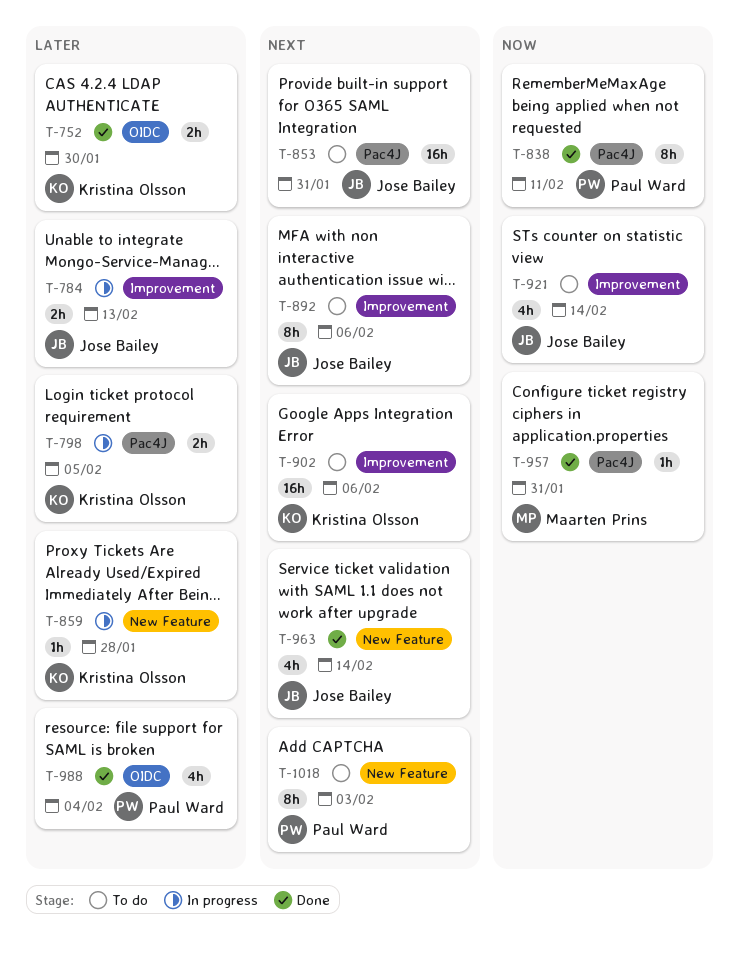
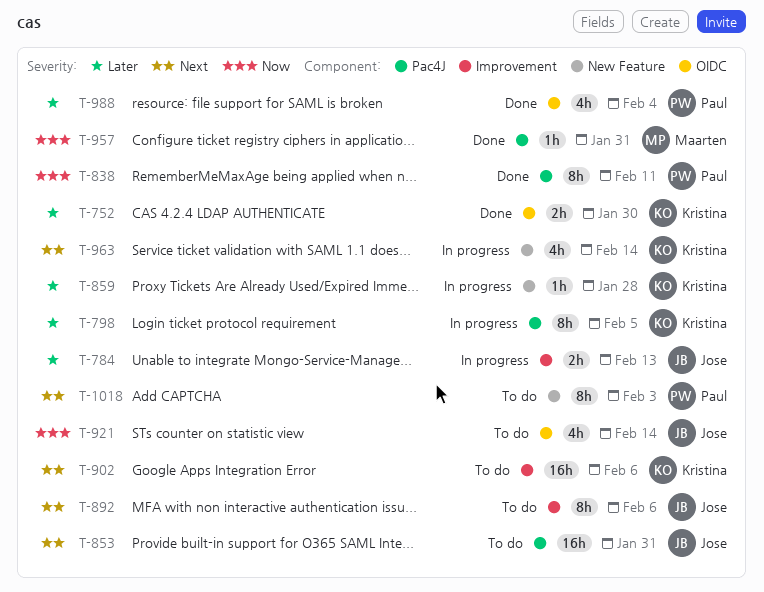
T-798, estimate: 2h -> 8h
T-921, label: Improvement -> OIDC
T-963, status: Done -> In progress
T-963, owner: Jose Bailey -> Kristina Olsson

